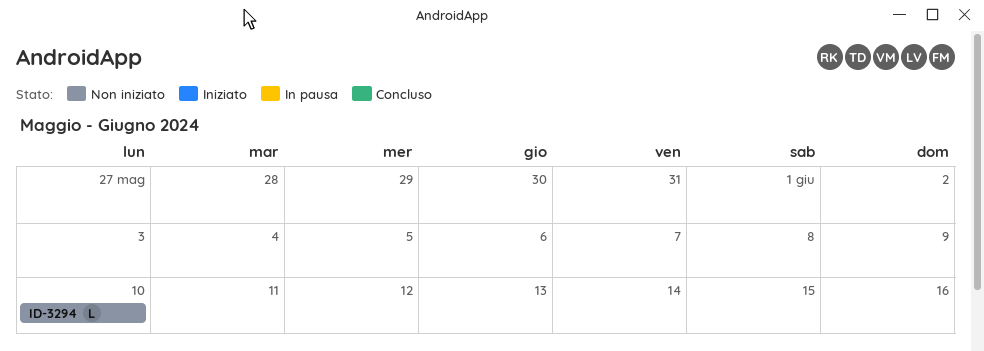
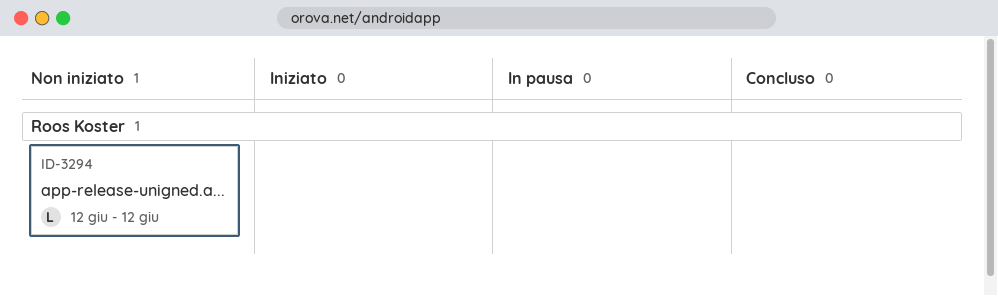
ID-3294, start: Jun 10 -> Jun 12
ID-3294, due: Jun 10 -> Jun 12

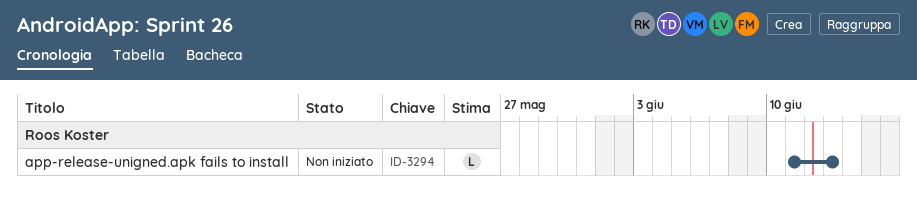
ID-3294, start: Jun 12 -> Jun 11
ID-3294, due: Jun 12 -> Jun 13

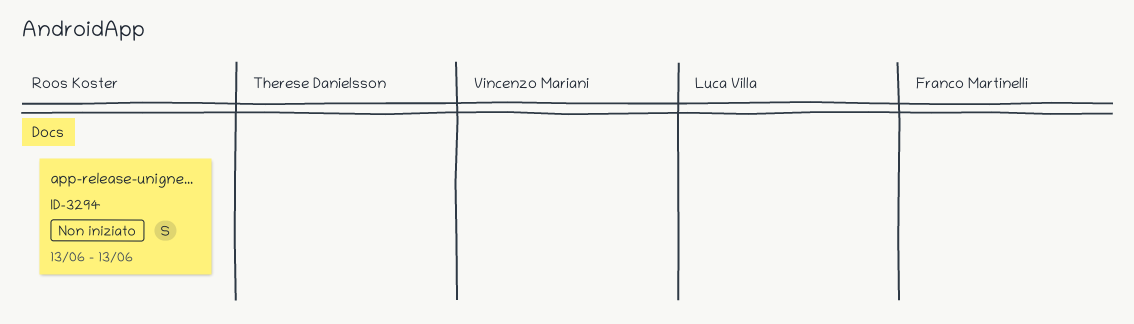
ID-3294, estimate: L -> S
ID-3294, start: Jun 11 -> Jun 13

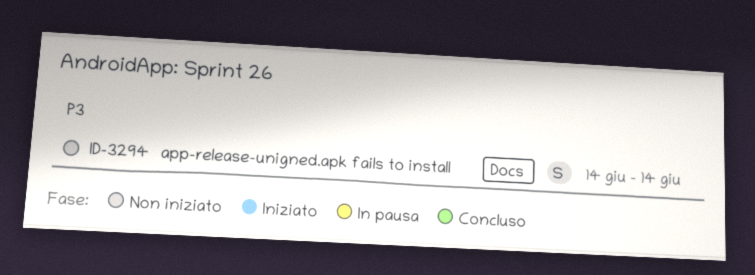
ID-3294, start: Jun 13 -> Jun 14
ID-3294, due: Jun 13 -> Jun 14

